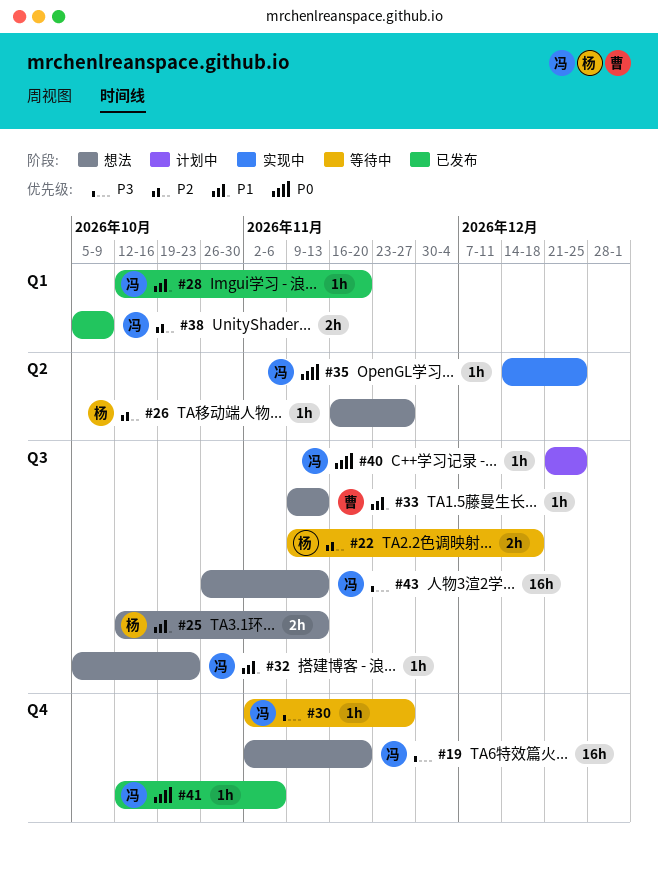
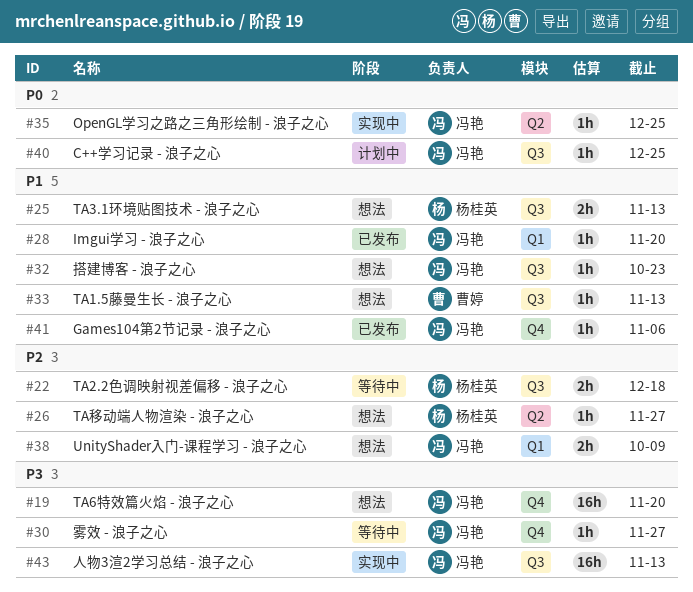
#38, status: 已发布 -> 想法
#41, priority: P0 -> P1
#43, status: 想法 -> 实现中

